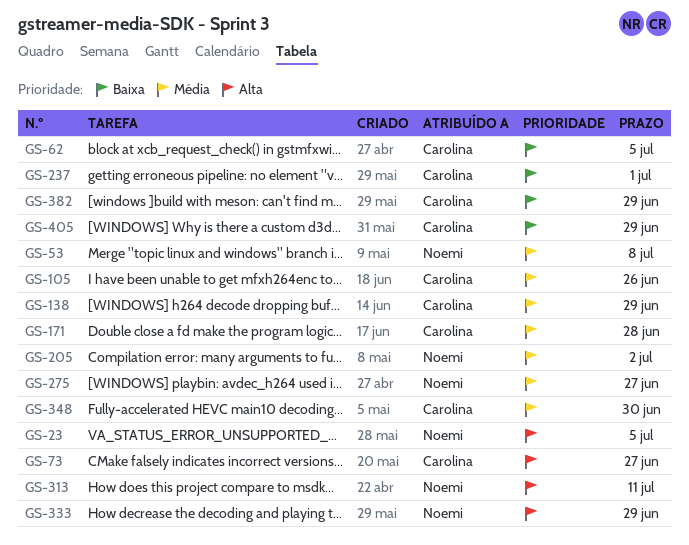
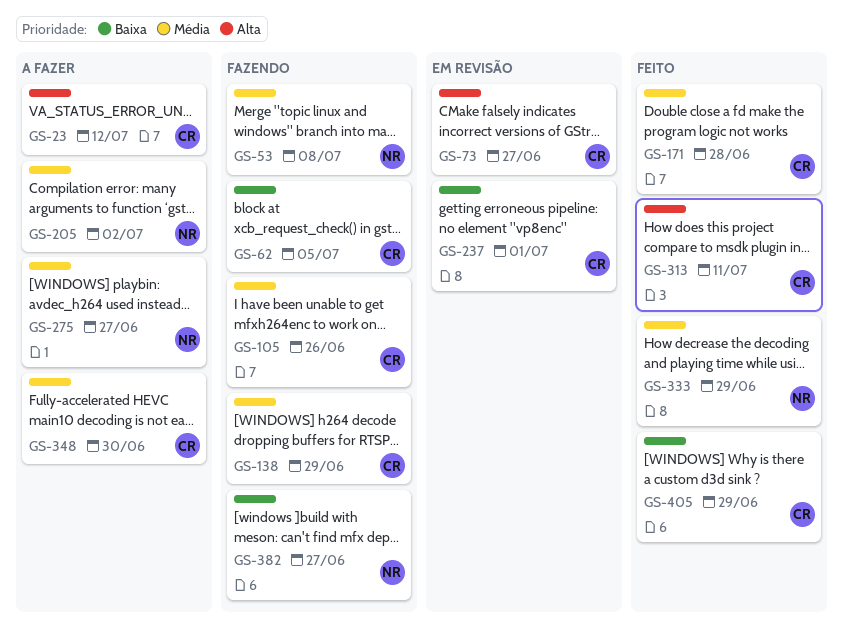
GS-23, owner: Noemi -> Carolina
GS-23, due: Jul 5 -> Jul 12
GS-313, owner: Noemi -> Carolina
GS-333, priority: Alta -> Média
GS-382, owner: Carolina -> Noemi
GS-382, due: Jun 29 -> Jun 27

